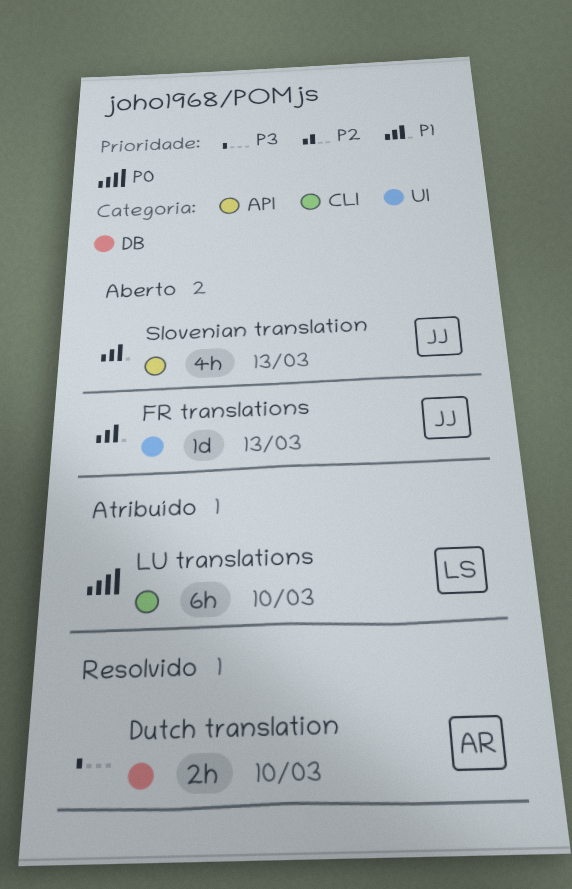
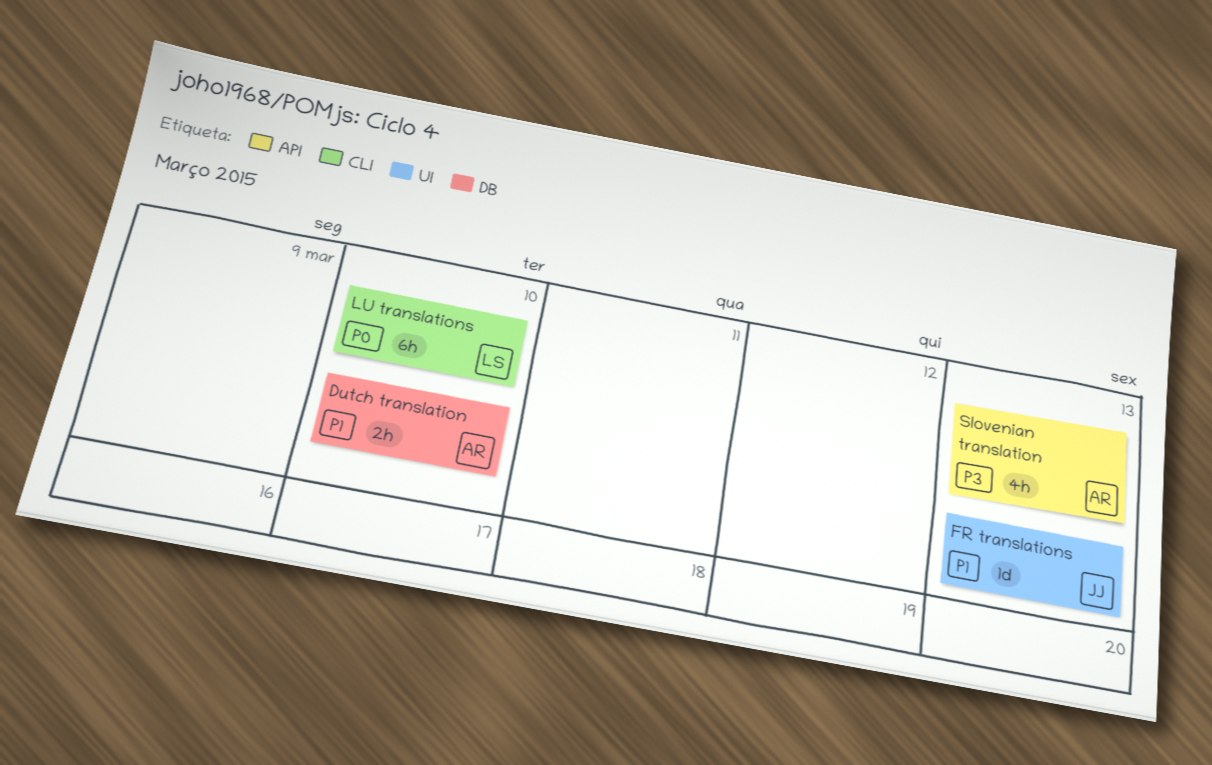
Dutch translation, priority: P3 -> P1
Slovenian translation, owner: JJ -> AR
Slovenian translation, priority: P1 -> P3

